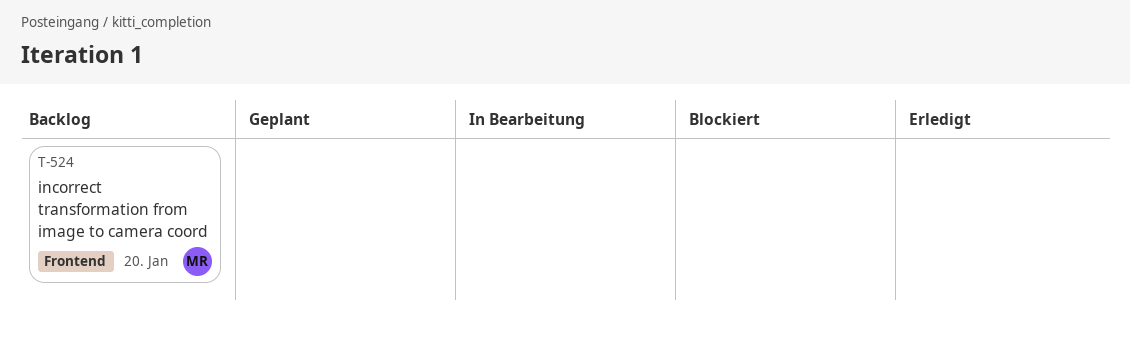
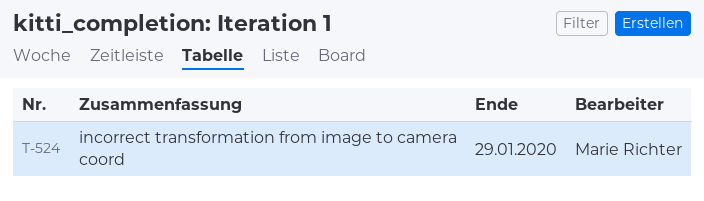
T-524, due: Jan 20 -> Jan 29

